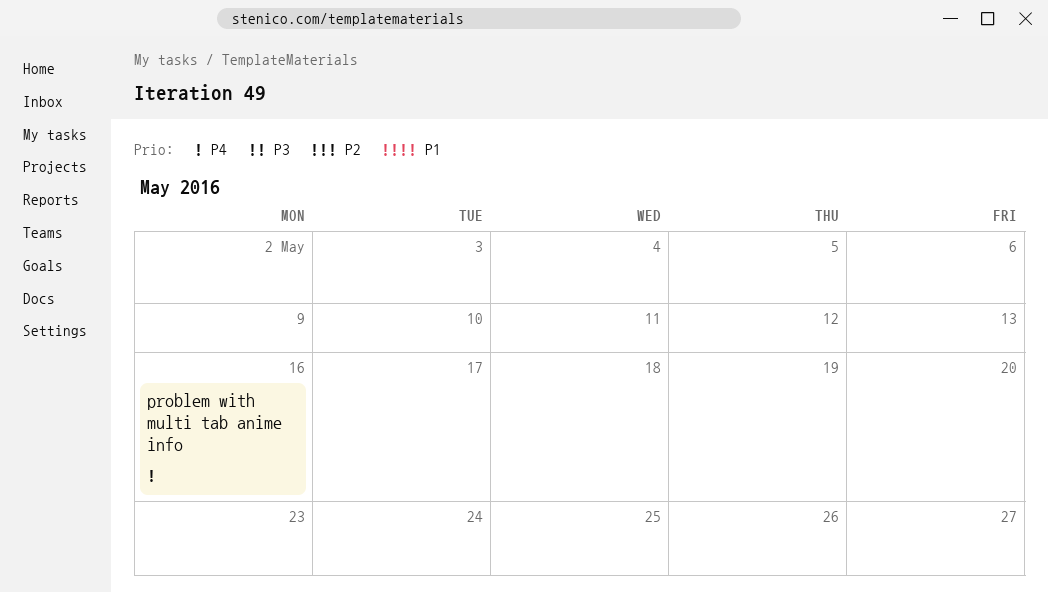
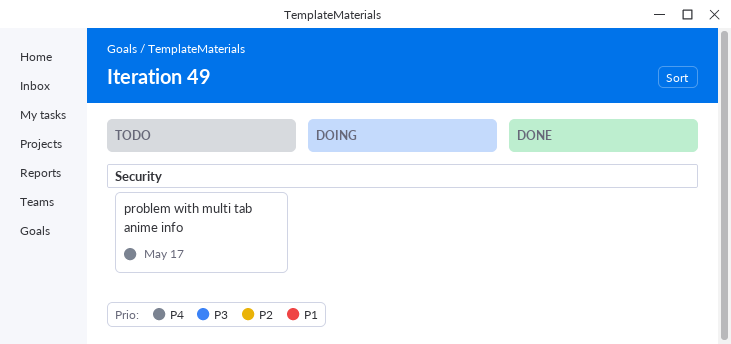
problem with multi tab anime info, due: May 16 -> May 17

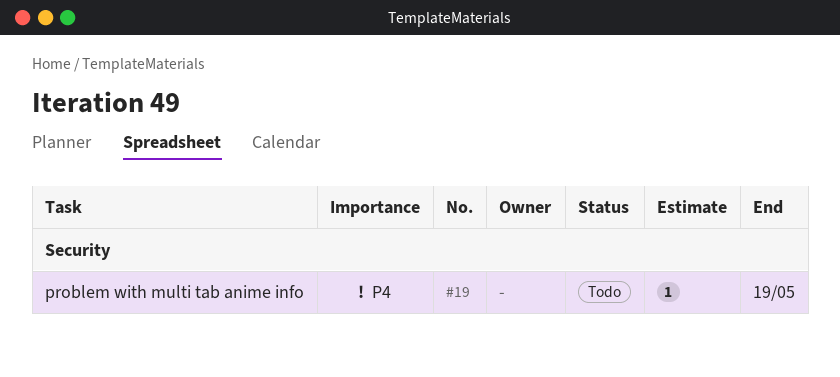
problem with multi tab anime info, due: May 17 -> May 19

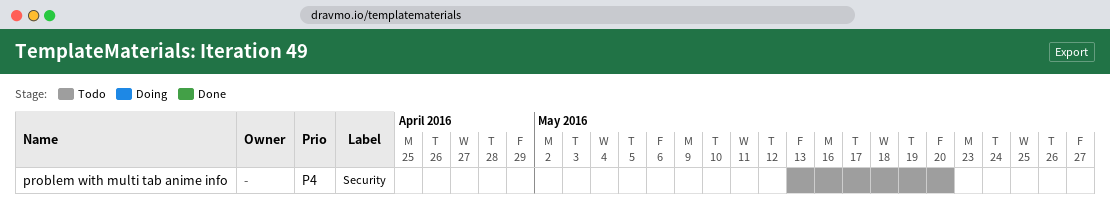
problem with multi tab anime info, due: May 19 -> May 20

